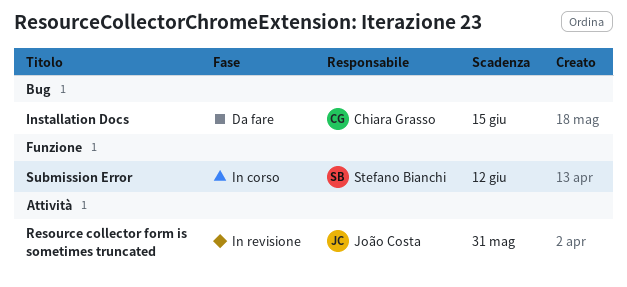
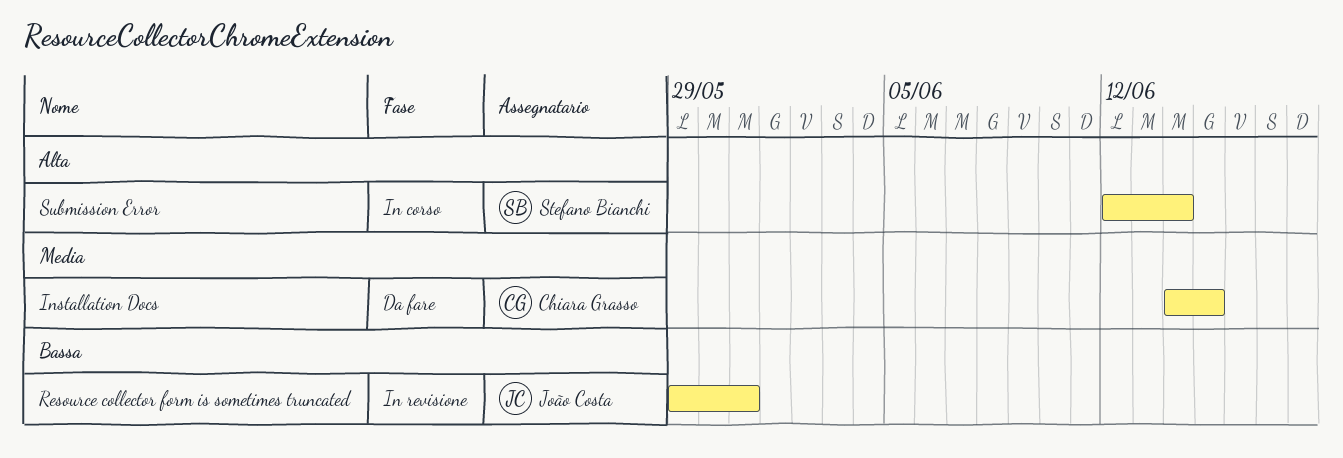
Submission Error, due: Jun 12 -> Jun 14

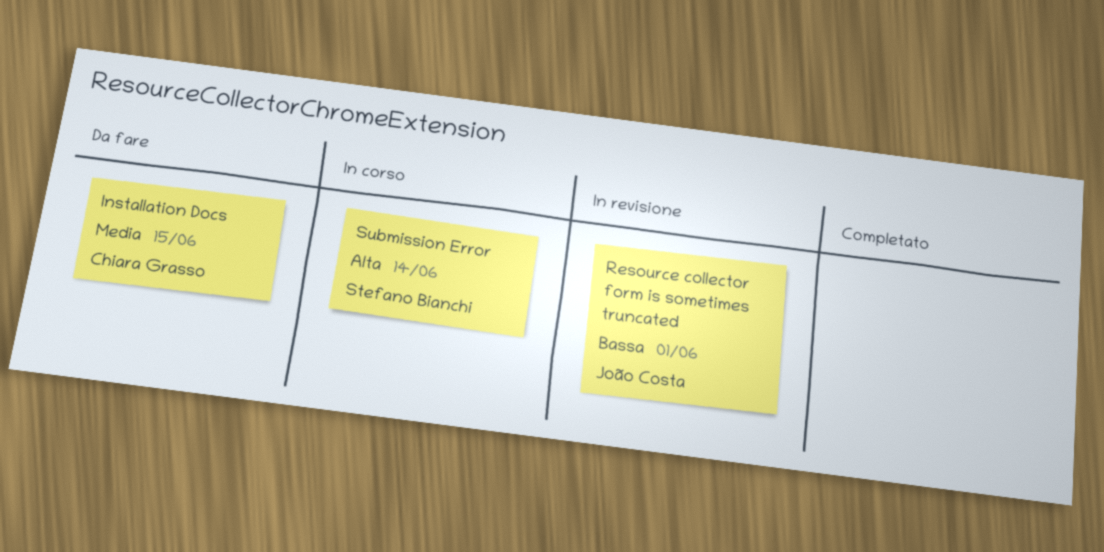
Resource collector form is sometimes truncated, due: May 31 -> Jun 1

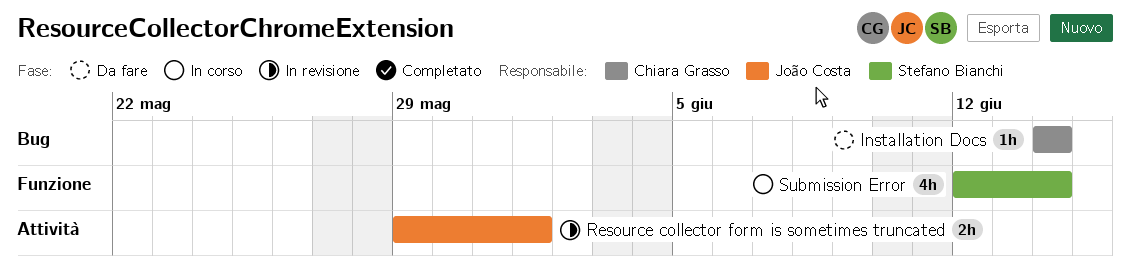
Installation Docs, due: Jun 15 -> Jun 14

